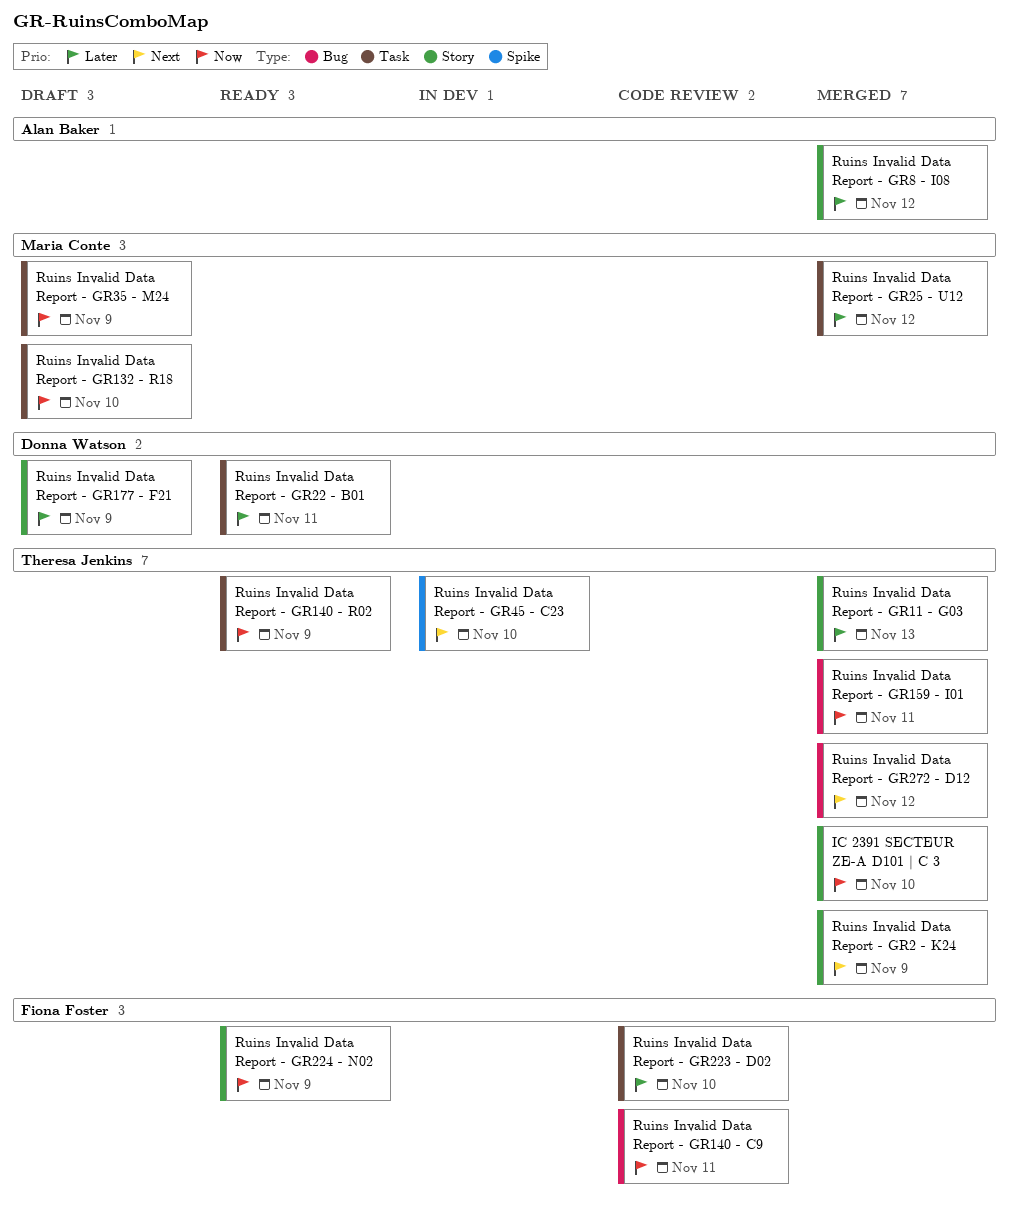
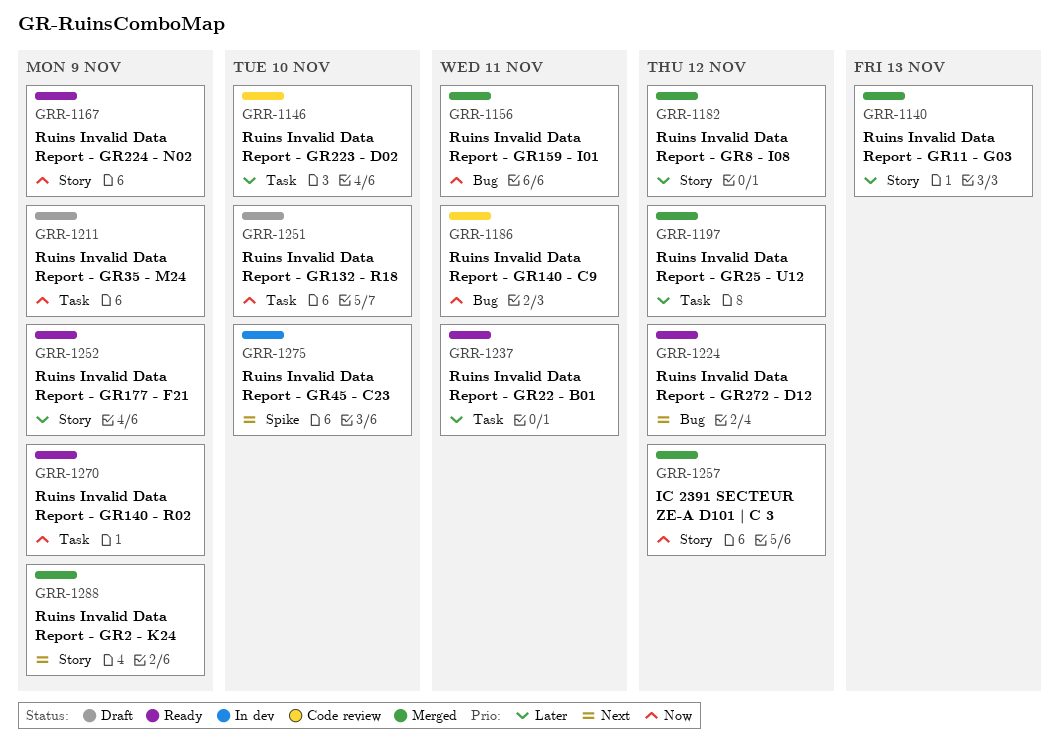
IC 2391 SECTEUR ZE-A D101 | C 3, due: Nov 10 -> Nov 12
Ruins Invalid Data Report - GR177 - F21, status: Draft -> Ready
Ruins Invalid Data Report - GR272 - D12, status: Merged -> Ready

